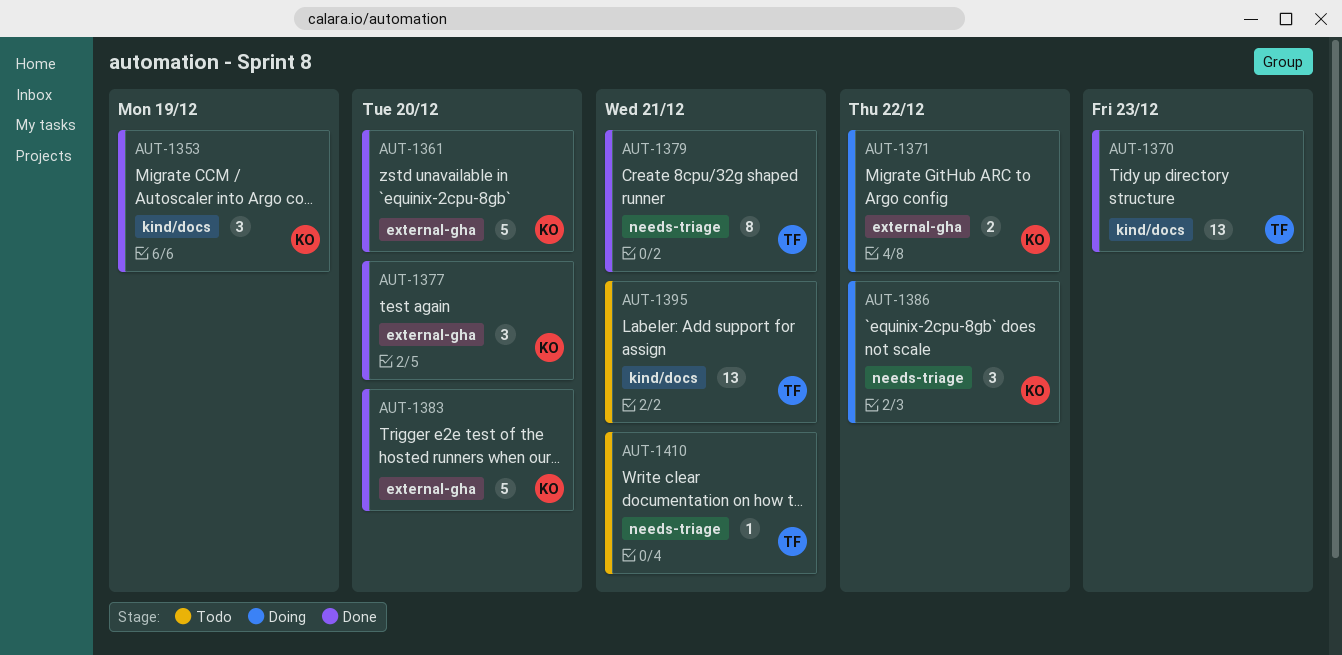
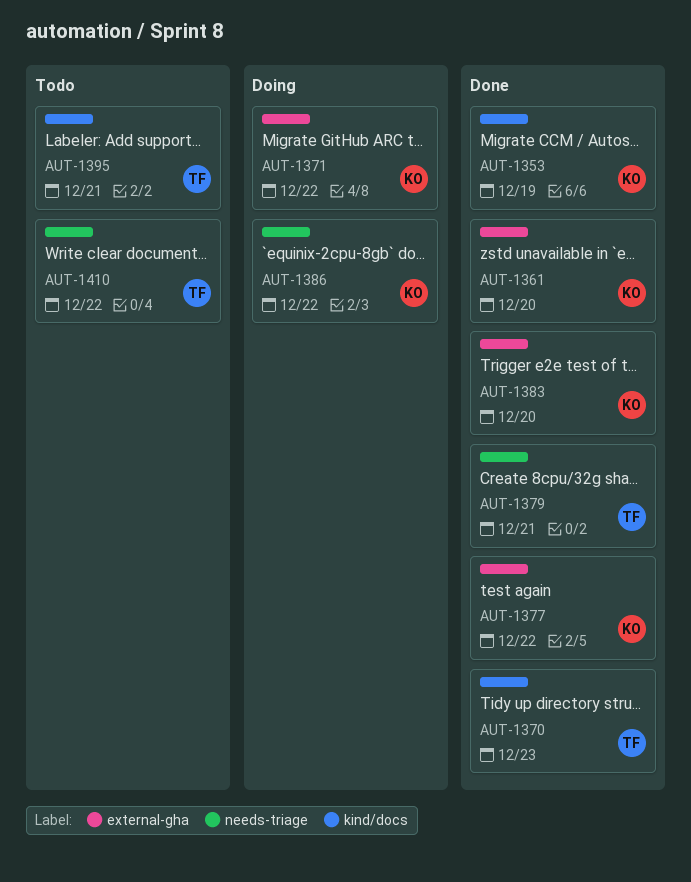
AUT-1377, due: Dec 20 -> Dec 22
AUT-1410, due: Dec 21 -> Dec 22

